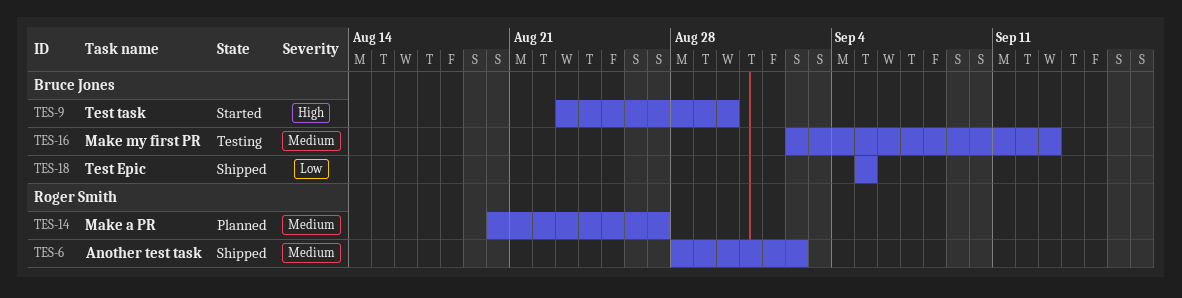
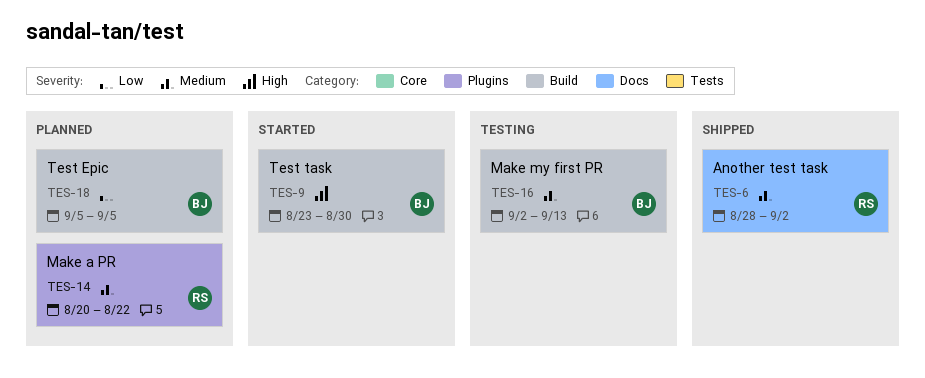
TES-14, due: Aug 27 -> Aug 22
TES-18, status: Shipped -> Planned

